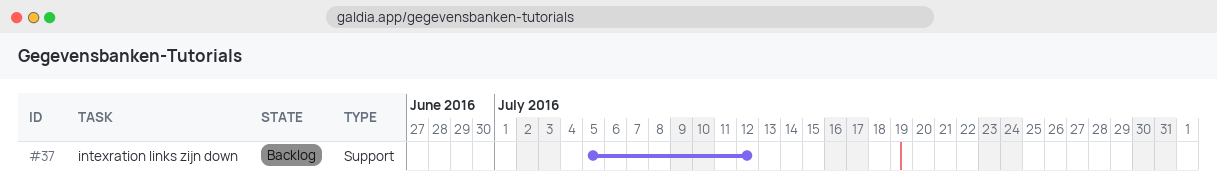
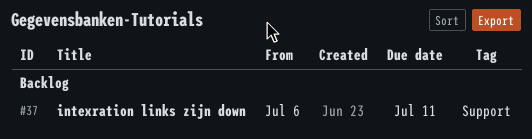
#37, start: Jul 5 -> Jul 6
#37, due: Jul 12 -> Jul 11

